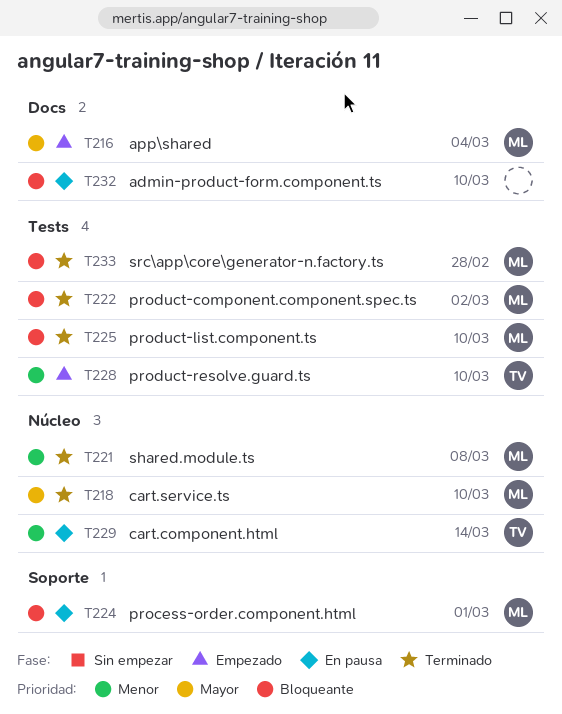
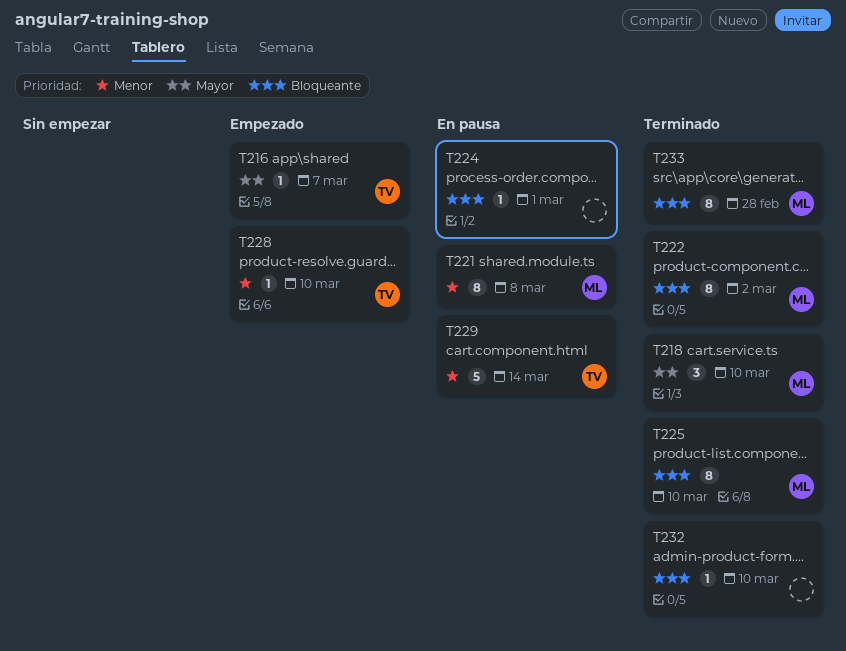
T216, owner: ML -> TV
T216, due: Mar 4 -> Mar 7
T221, status: Terminado -> En pausa
T224, owner: ML -> none
T232, status: En pausa -> Terminado

